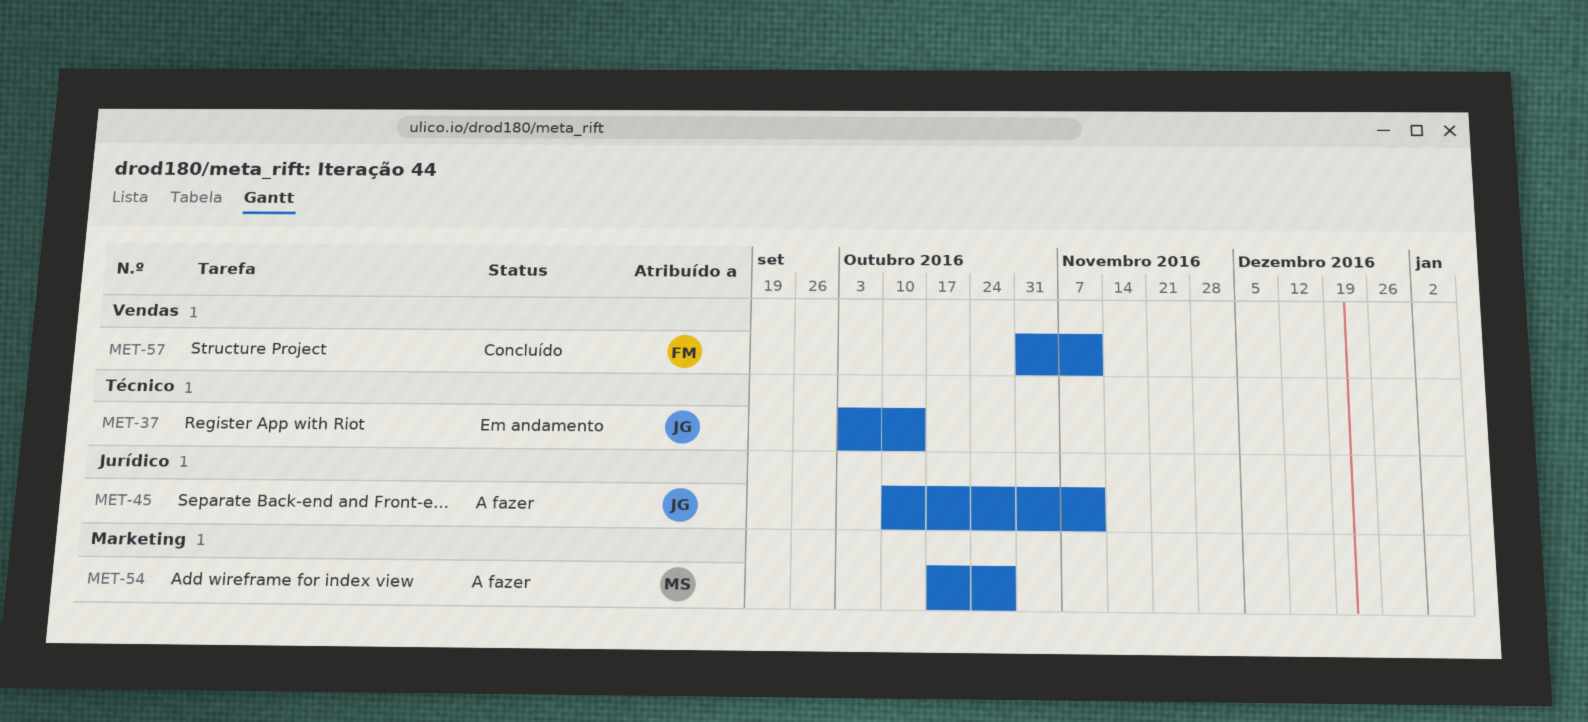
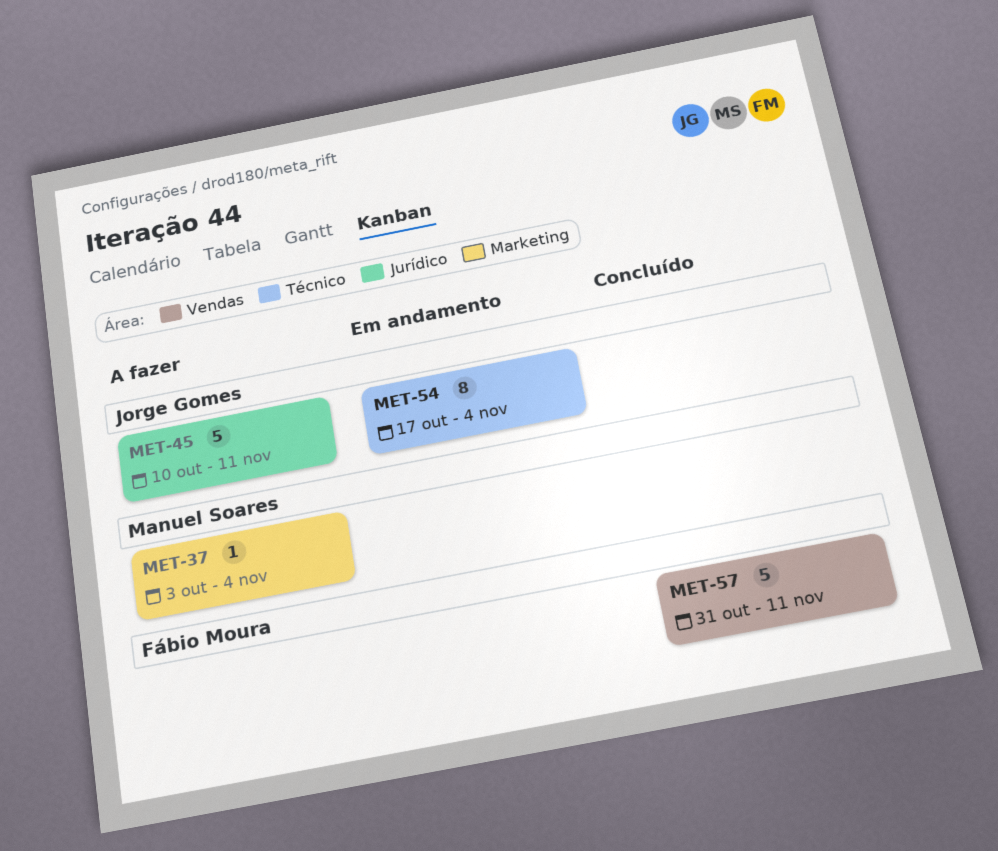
MET-37, status: Em andamento -> A fazer
MET-37, owner: Jorge Gomes -> Manuel Soares
MET-37, label: Técnico -> Marketing
MET-37, due: Oct 14 -> Nov 4
MET-54, status: A fazer -> Em andamento
MET-54, owner: Manuel Soares -> Jorge Gomes
MET-54, label: Marketing -> Técnico
MET-54, due: Oct 28 -> Nov 4

